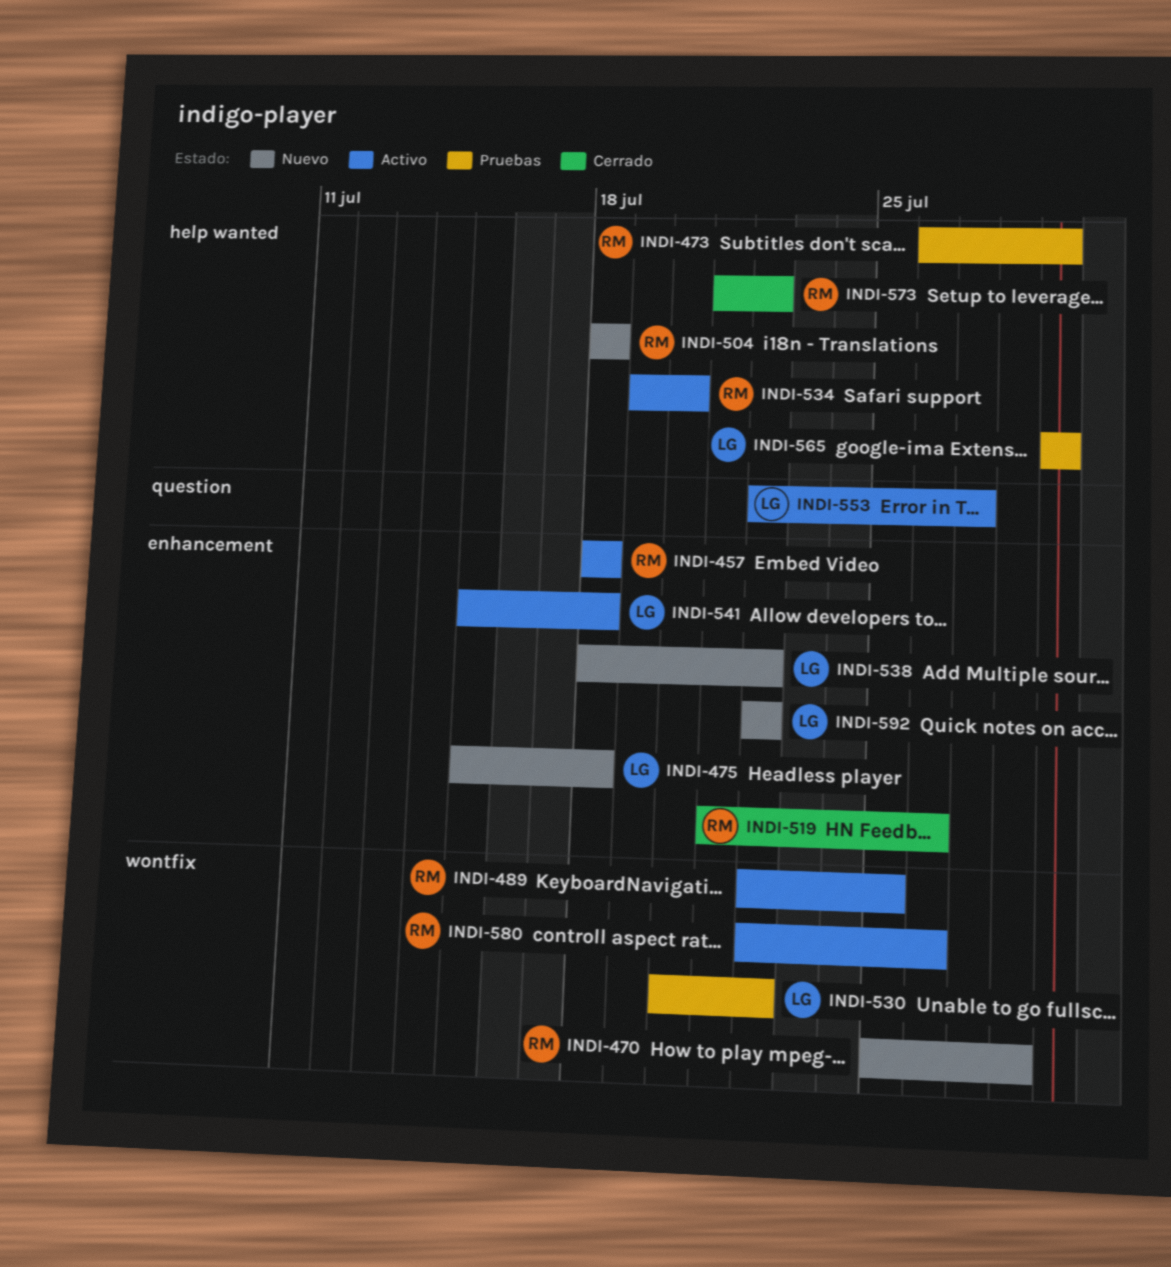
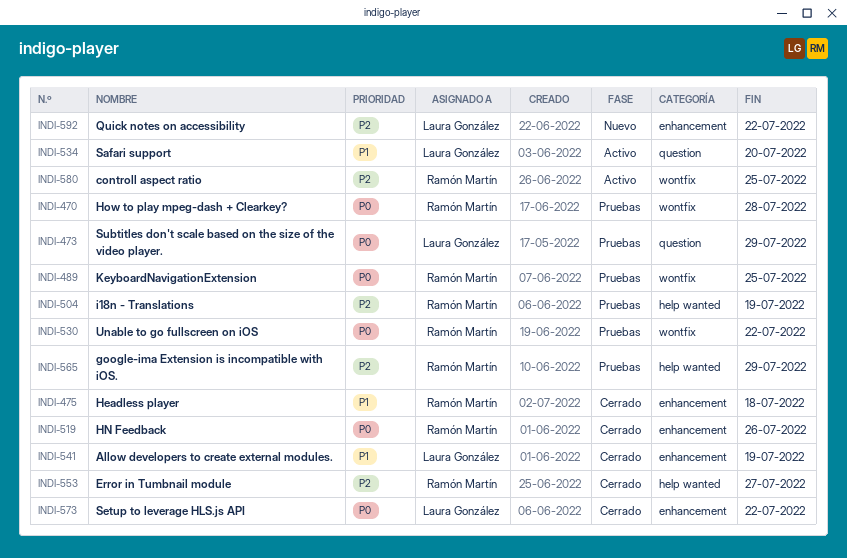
INDI-457: present -> none
INDI-470, status: Nuevo -> Pruebas
INDI-473, owner: Ramón Martín -> Laura González
INDI-473, label: help wanted -> question
INDI-475, status: Nuevo -> Cerrado
INDI-475, owner: Laura González -> Ramón Martín
INDI-489, status: Activo -> Pruebas
INDI-504, status: Nuevo -> Pruebas
INDI-504, due: Jul 18 -> Jul 19
INDI-530, owner: Laura González -> Ramón Martín
INDI-534, owner: Ramón Martín -> Laura González
INDI-534, label: help wanted -> question
INDI-538: present -> none
INDI-541, status: Activo -> Cerrado
INDI-541, due: Jul 18 -> Jul 19
INDI-553, status: Activo -> Cerrado
INDI-553, owner: Laura González -> Ramón Martín
INDI-553, label: question -> help wanted
INDI-565, owner: Laura González -> Ramón Martín
INDI-573, owner: Ramón Martín -> Laura González
INDI-573, label: help wanted -> enhancement
INDI-580, due: Jul 26 -> Jul 25

